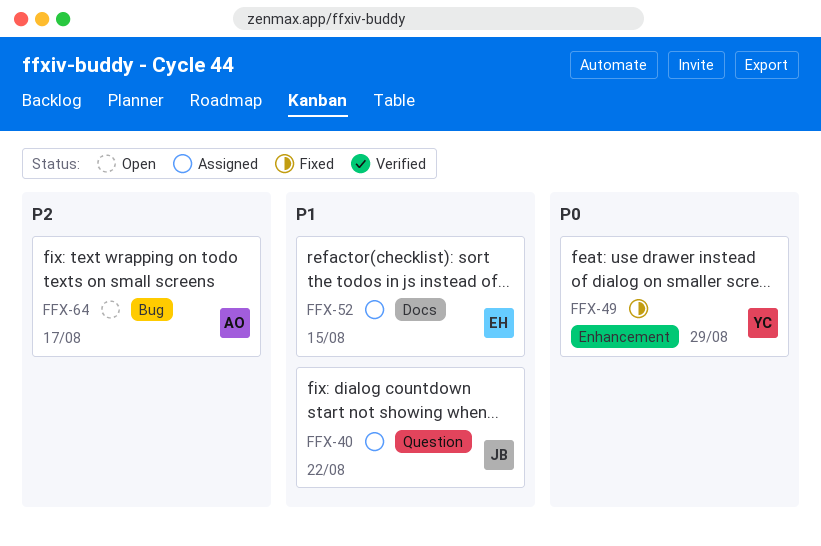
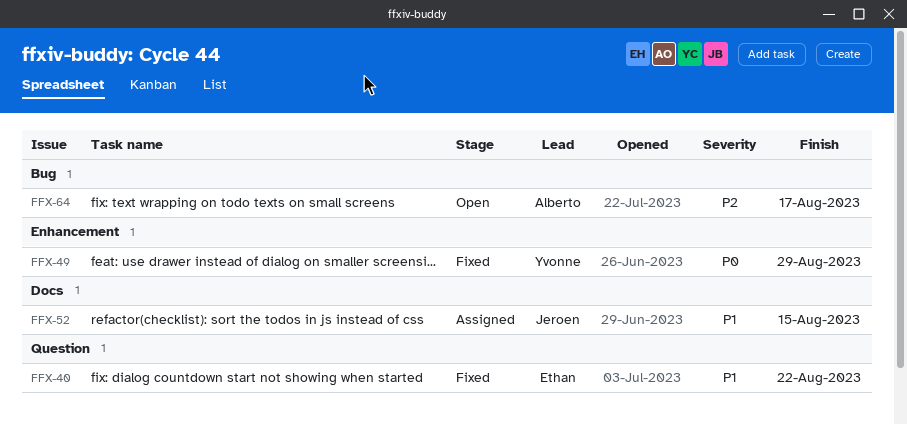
FFX-40, status: Assigned -> Fixed
FFX-40, owner: Jeroen -> Ethan
FFX-52, owner: Ethan -> Jeroen

